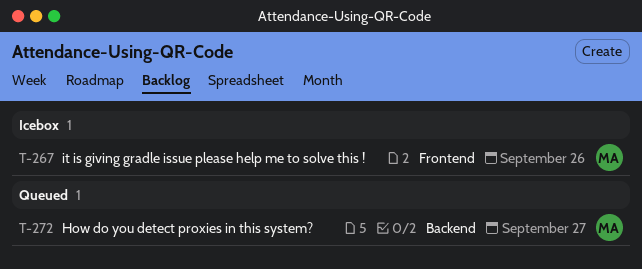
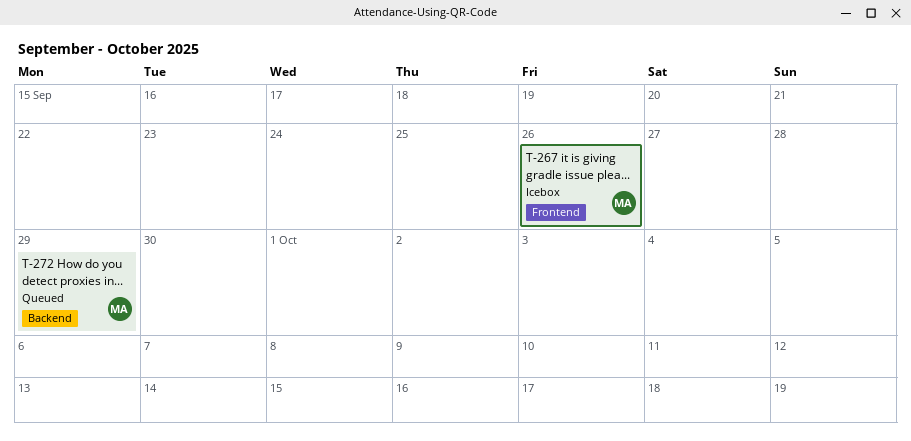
T-272, due: Sep 27 -> Sep 29

